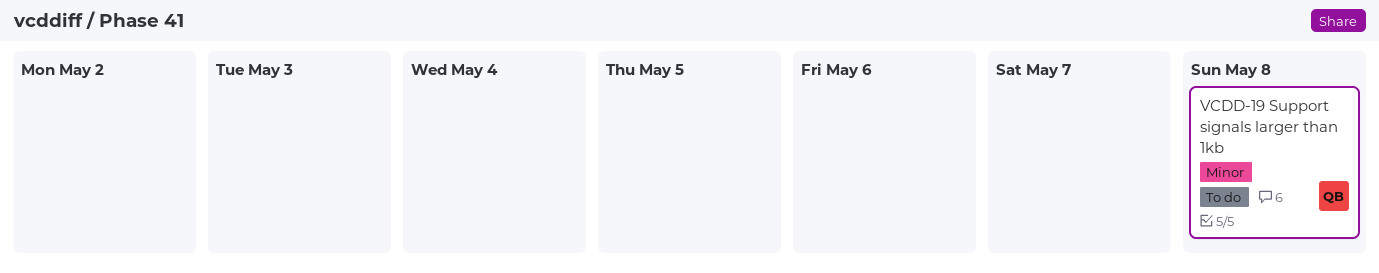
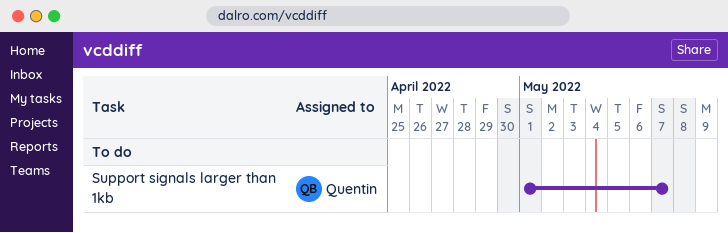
Support signals larger than 1kb, due: May 8 -> May 7

